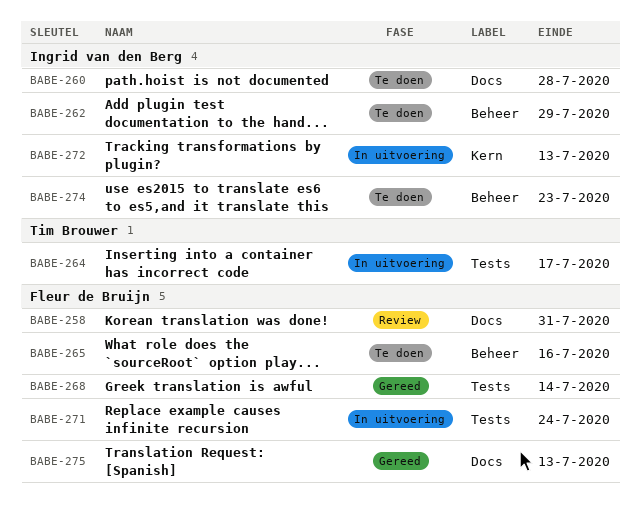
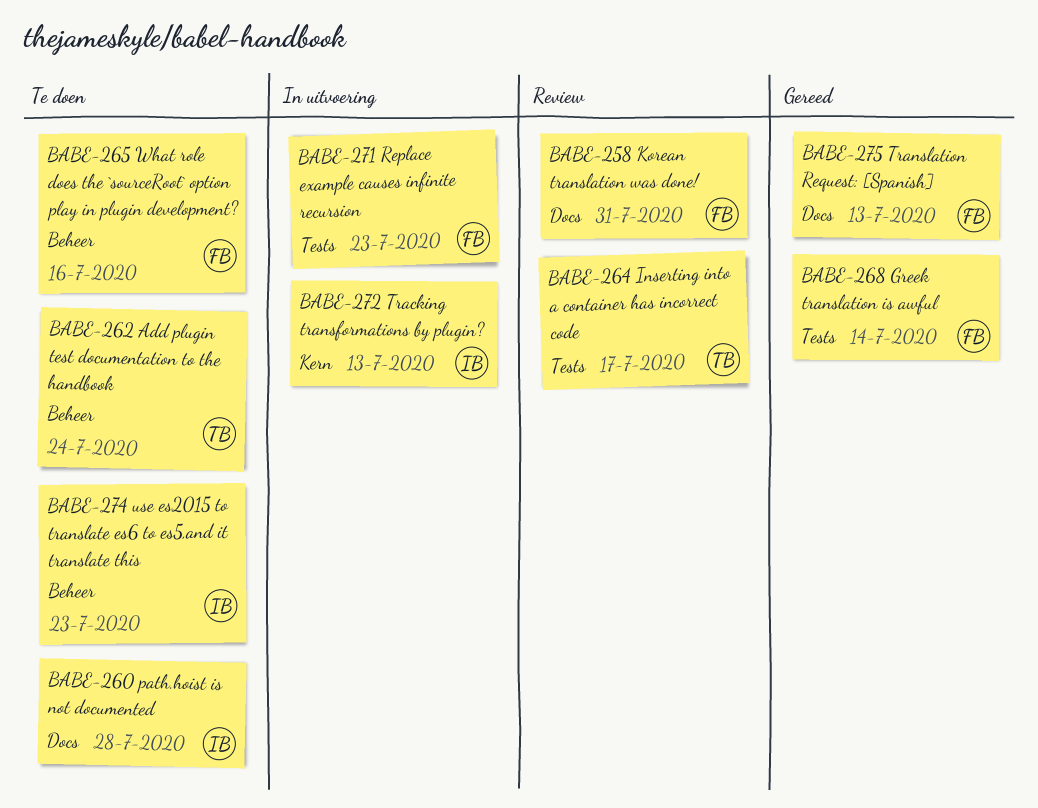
BABE-262, owner: Ingrid van den Berg -> Tim Brouwer
BABE-262, due: Jul 29 -> Jul 24
BABE-264, status: In uitvoering -> Review
BABE-271, due: Jul 24 -> Jul 23

